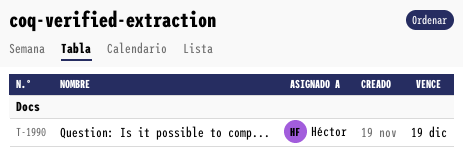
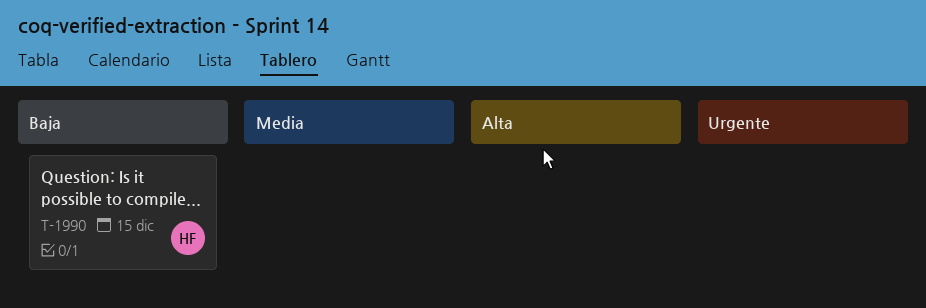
T-1990, due: Dec 19 -> Dec 15

